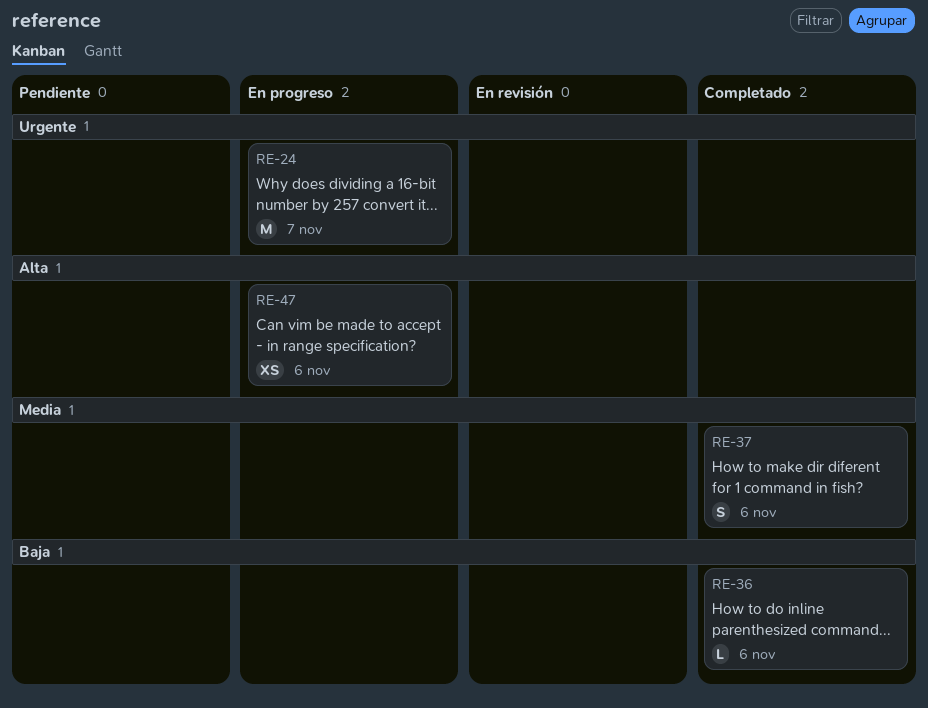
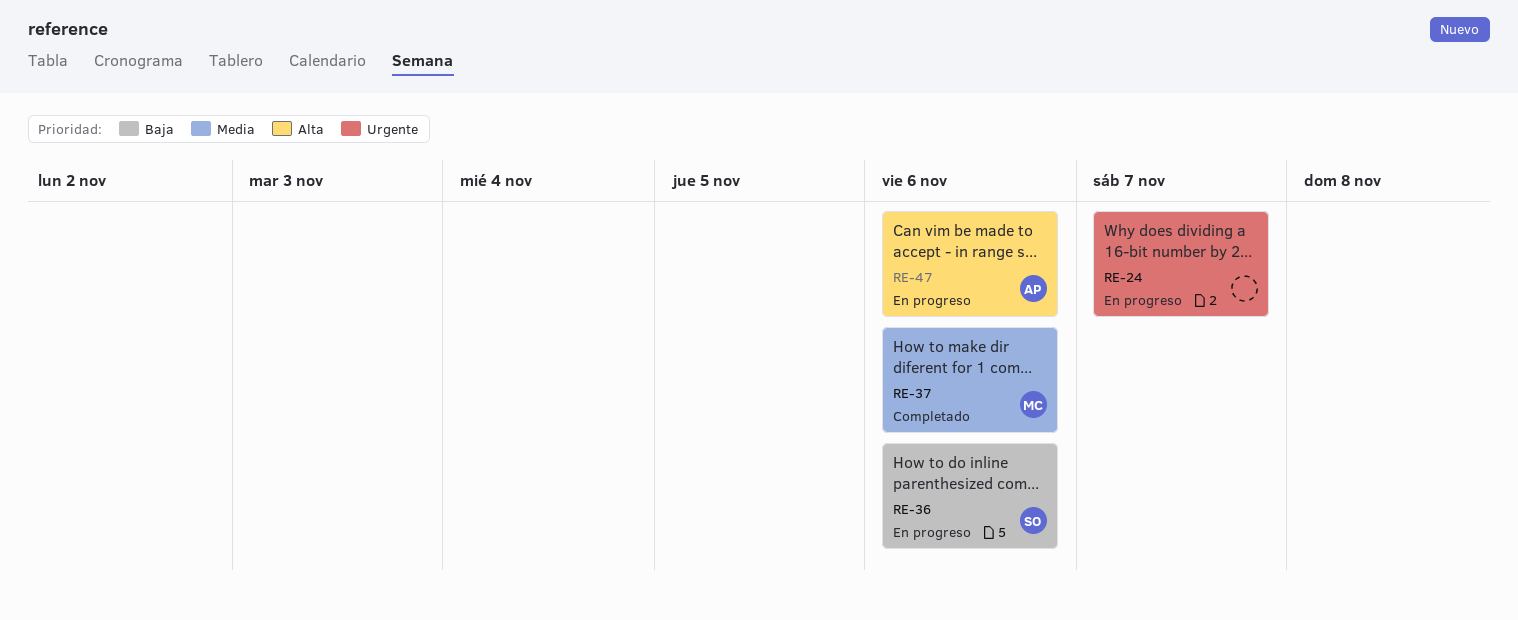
RE-36, status: Completado -> En progreso

